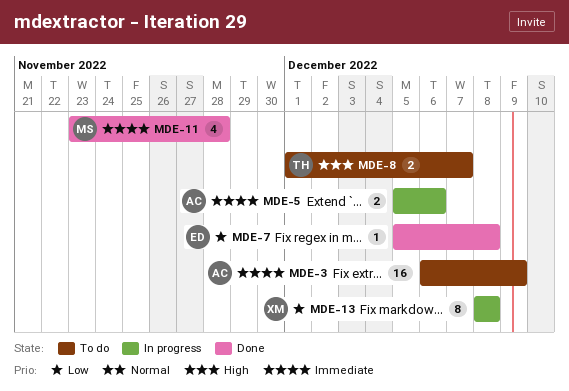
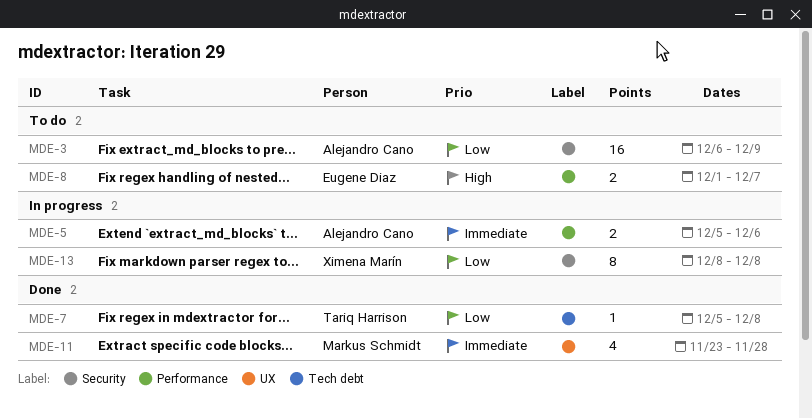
MDE-3, priority: Immediate -> Low
MDE-7, owner: Eugene Diaz -> Tariq Harrison
MDE-8, owner: Tariq Harrison -> Eugene Diaz

